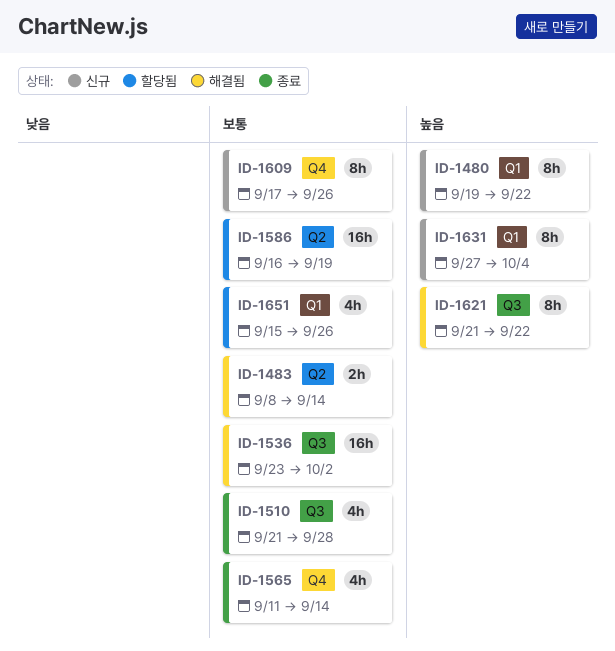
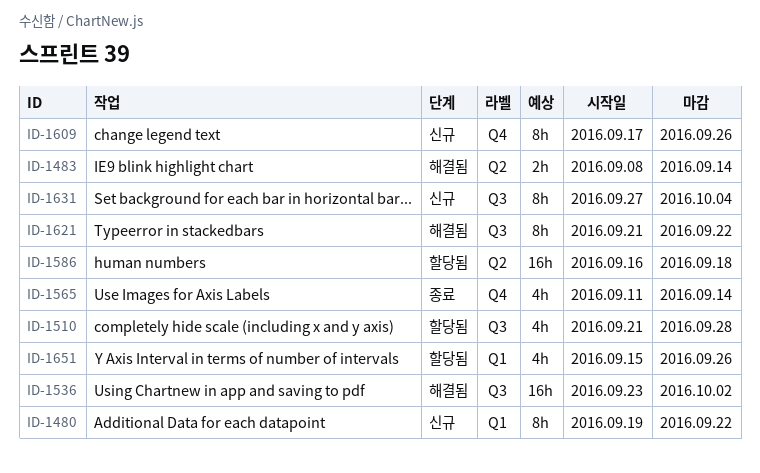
ID-1510, status: 종료 -> 할당됨
ID-1586, due: Sep 19 -> Sep 18
ID-1631, label: Q1 -> Q3

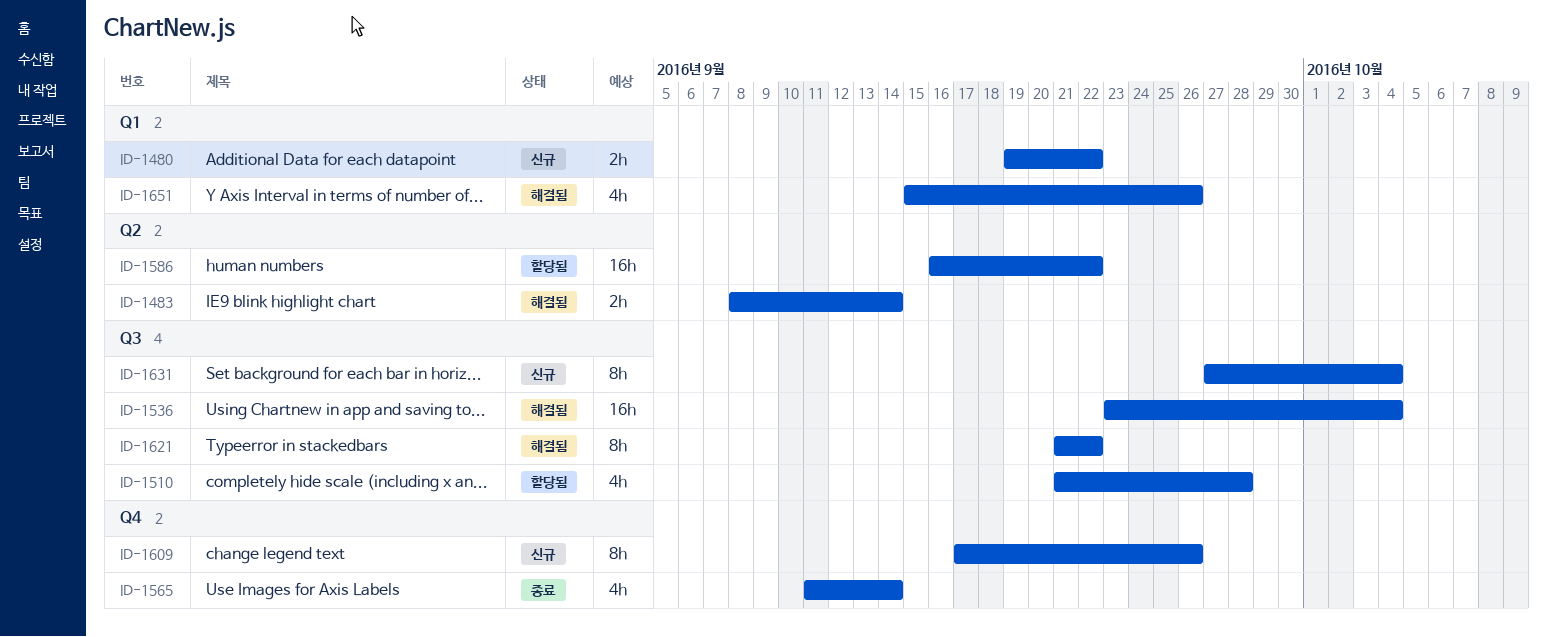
ID-1480, estimate: 8h -> 2h
ID-1536, due: Oct 2 -> Oct 4
ID-1586, due: Sep 18 -> Sep 22
ID-1651, status: 할당됨 -> 해결됨

